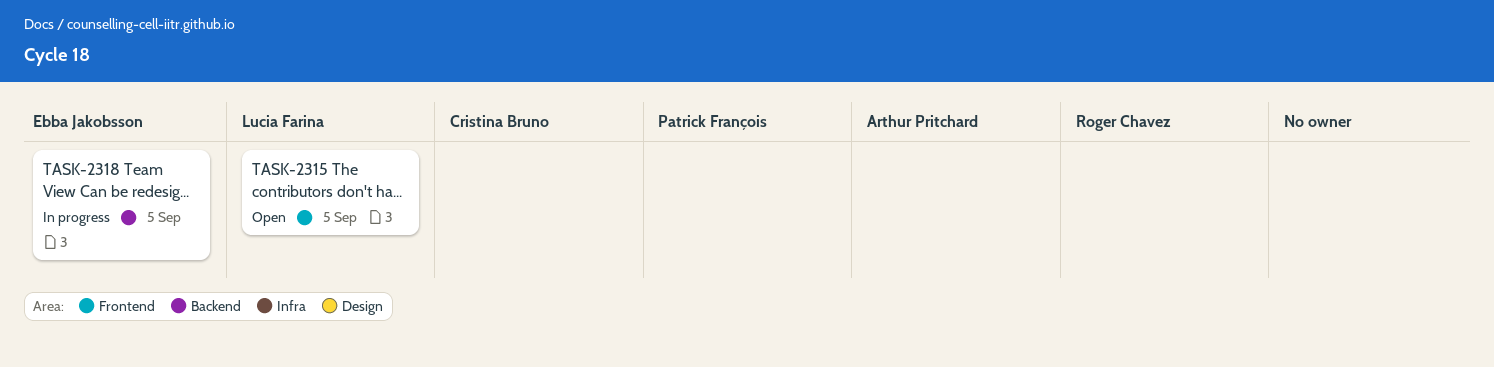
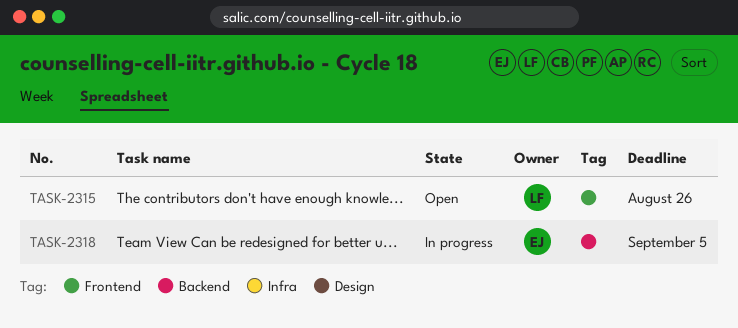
TASK-2315, due: Sep 5 -> Aug 26

